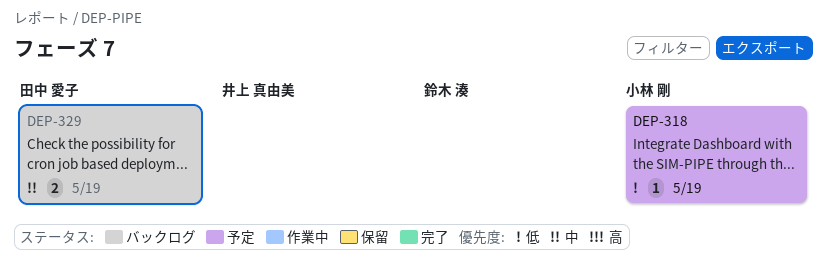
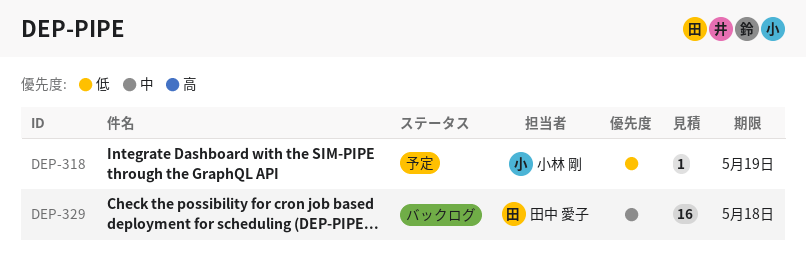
DEP-329, estimate: 2 -> 16
DEP-329, due: May 19 -> May 18

